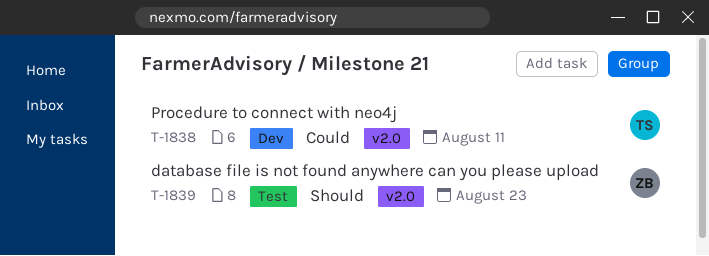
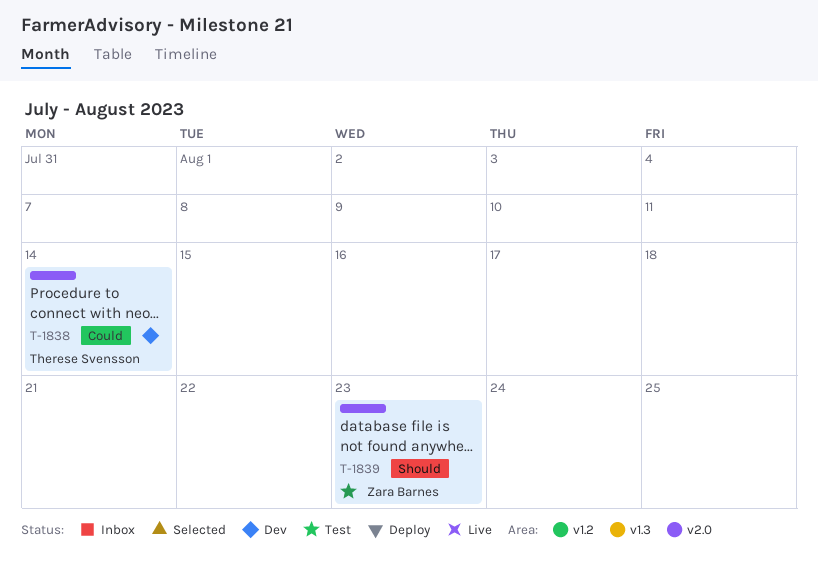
T-1838, due: Aug 11 -> Aug 14

